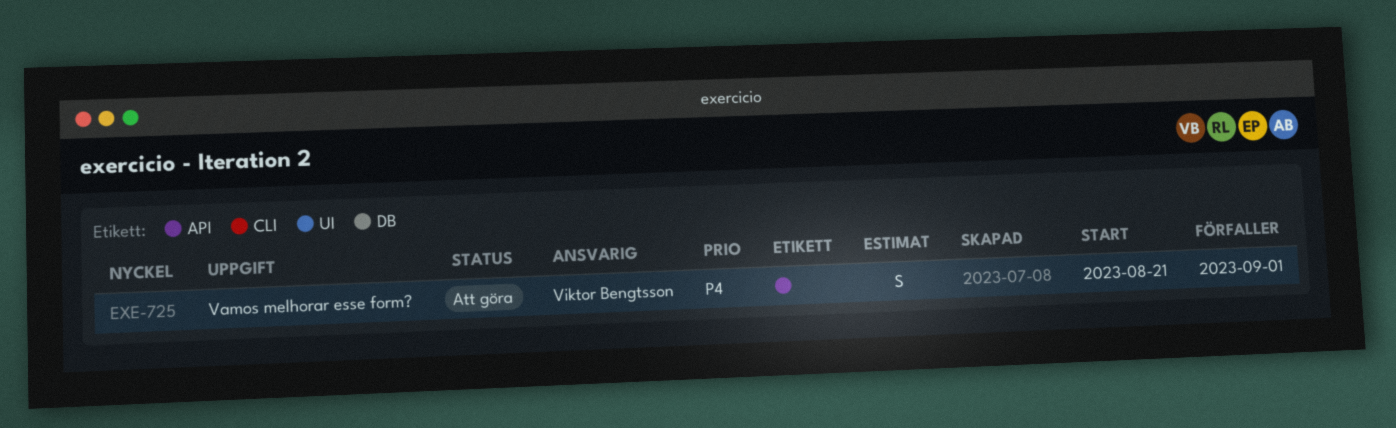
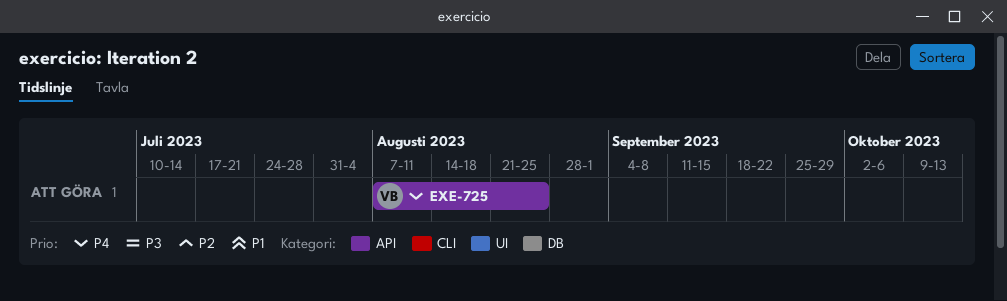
EXE-725, start: Aug 21 -> Aug 7
EXE-725, due: Sep 1 -> Aug 25

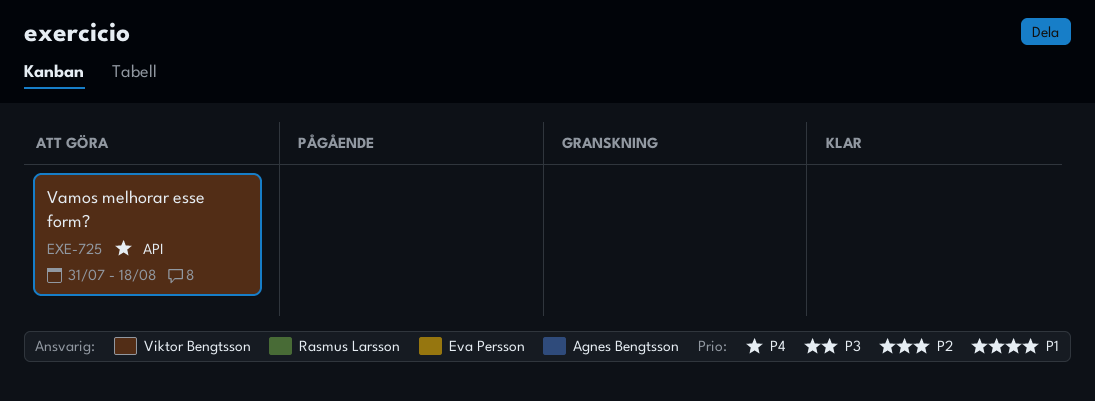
EXE-725, start: Aug 7 -> Jul 31
EXE-725, due: Aug 25 -> Aug 18

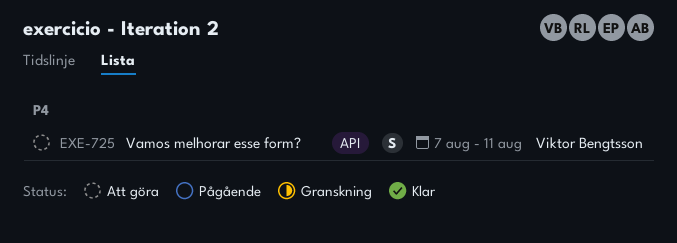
EXE-725, start: Jul 31 -> Aug 7
EXE-725, due: Aug 18 -> Aug 11

